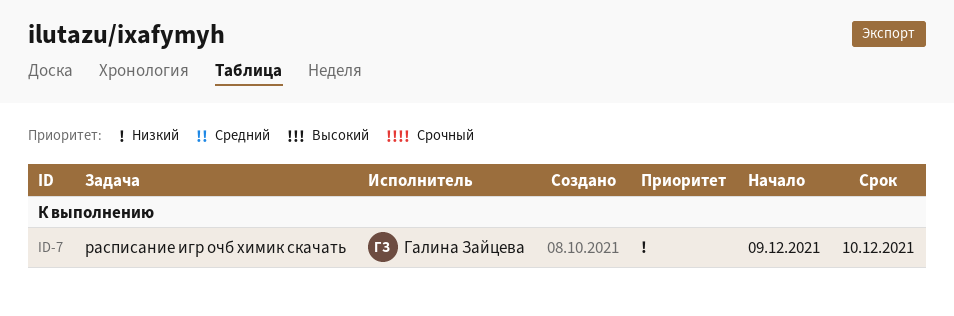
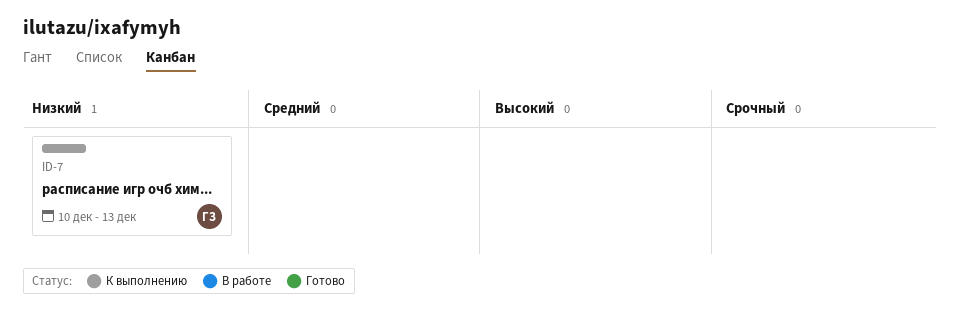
ID-7, start: Dec 9 -> Dec 10
ID-7, due: Dec 10 -> Dec 13

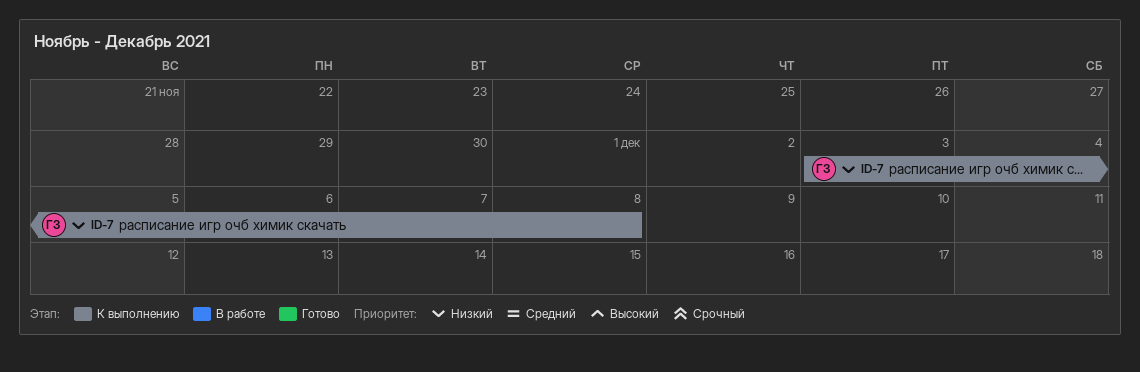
ID-7, start: Dec 10 -> Dec 3
ID-7, due: Dec 13 -> Dec 8

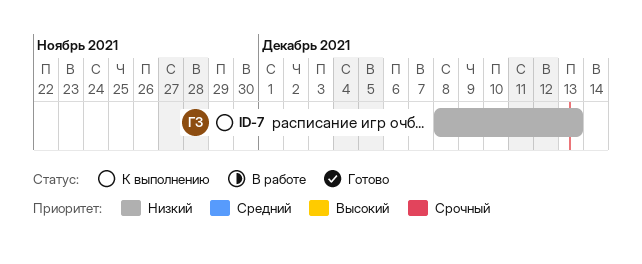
ID-7, start: Dec 3 -> Dec 8
ID-7, due: Dec 8 -> Dec 13

